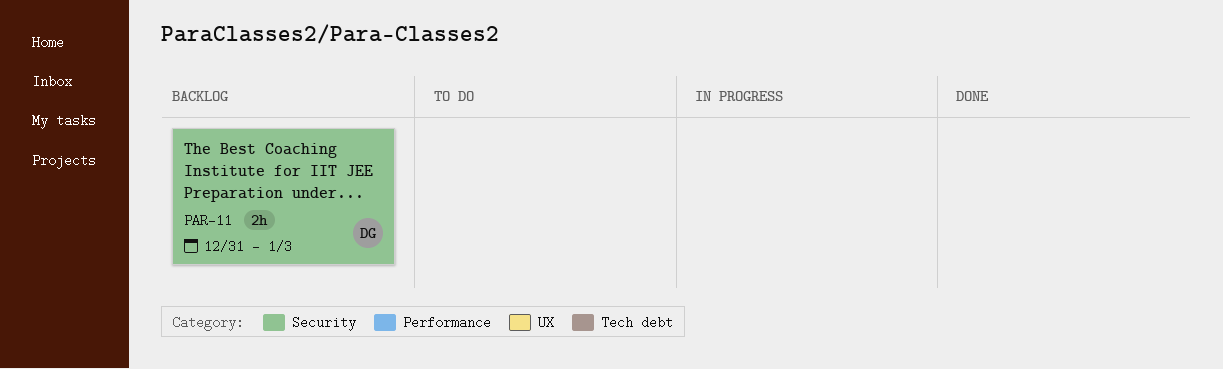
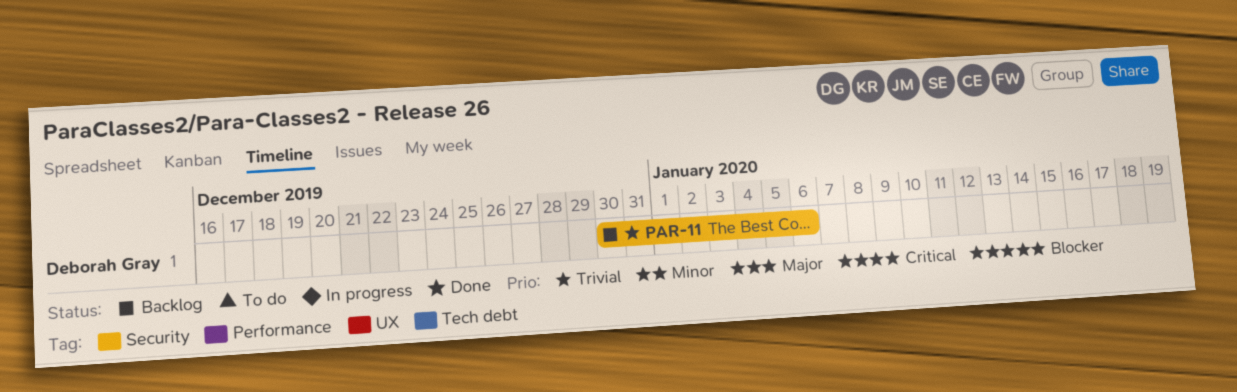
PAR-11, start: Dec 31 -> Dec 30
PAR-11, due: Jan 3 -> Jan 6

